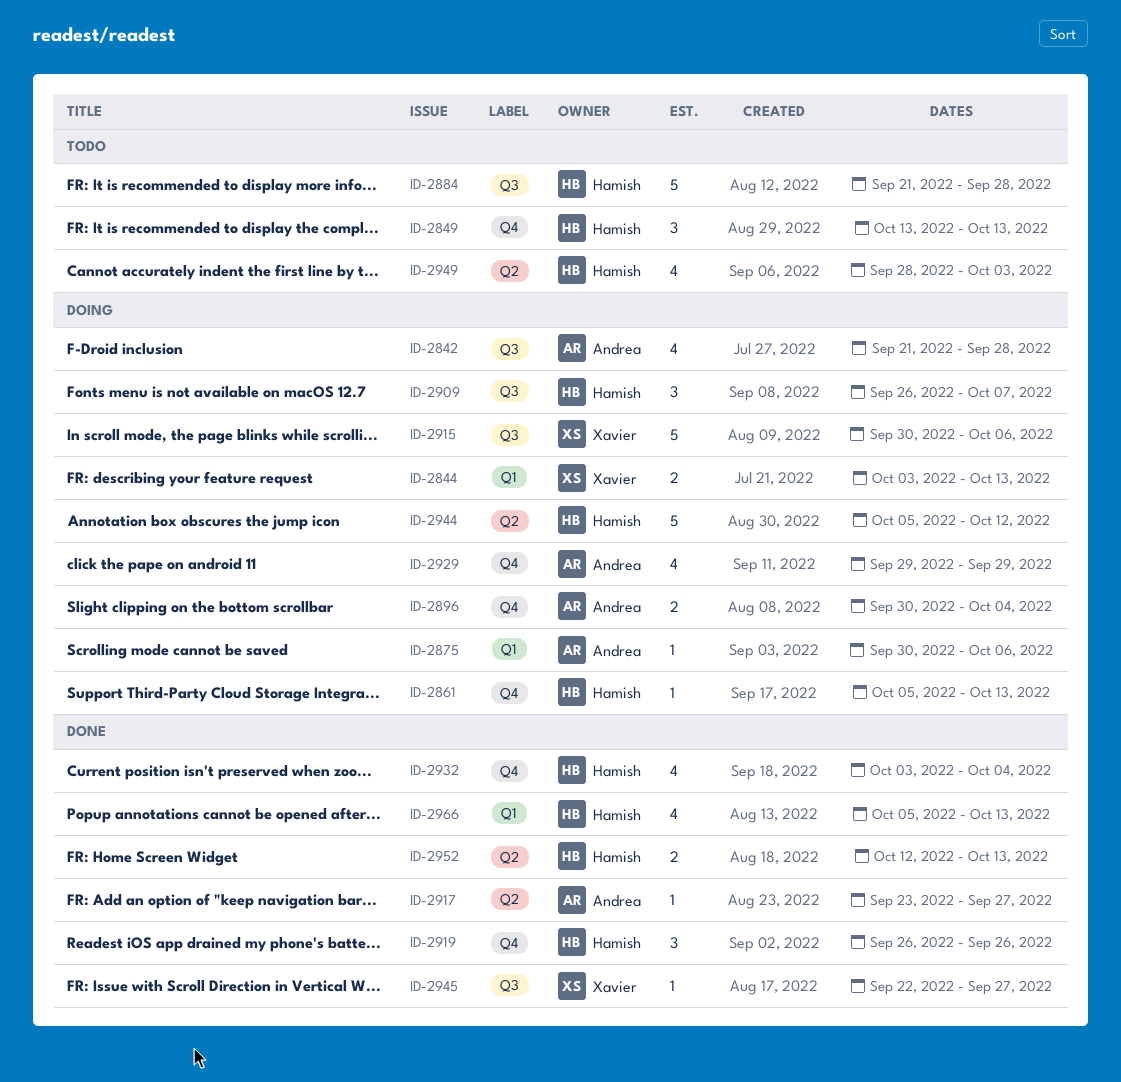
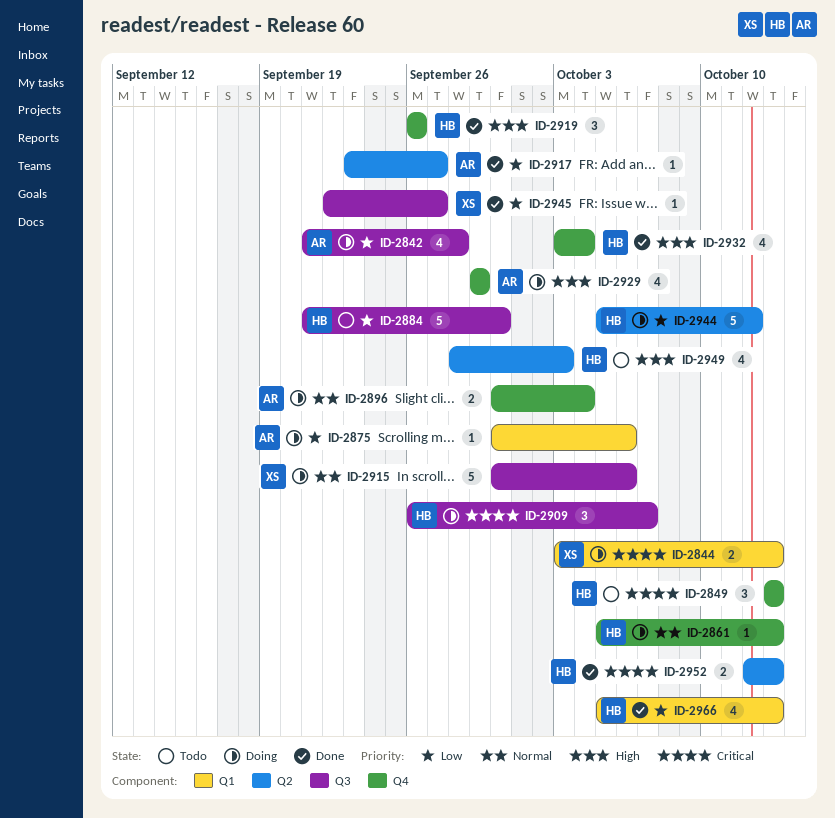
ID-2884, due: Sep 28 -> Sep 30

